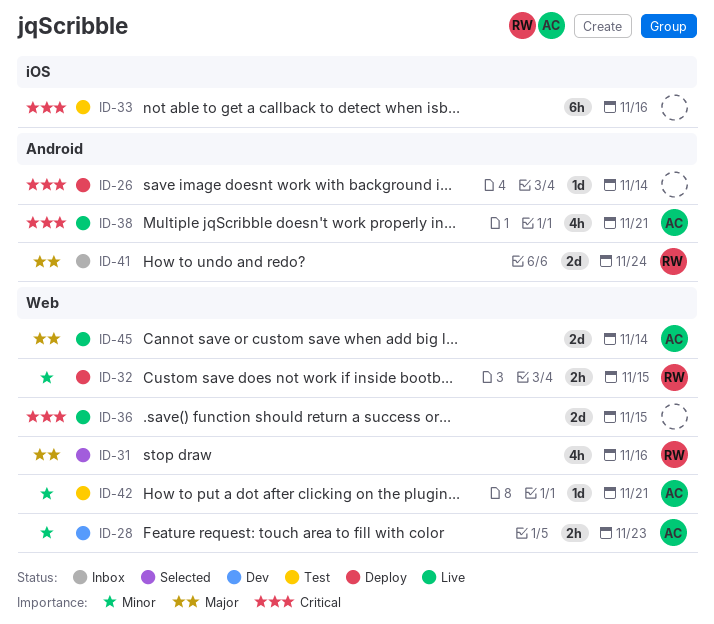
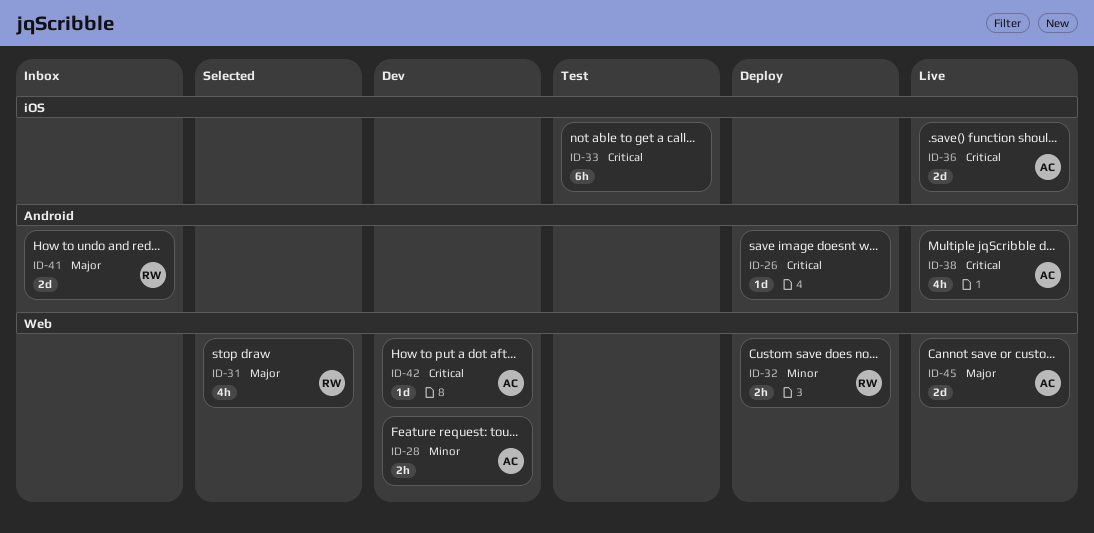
ID-36, owner: none -> AC
ID-36, label: Web -> iOS
ID-42, status: Test -> Dev
ID-42, priority: Minor -> Critical

